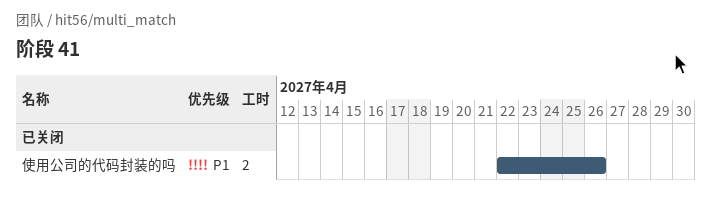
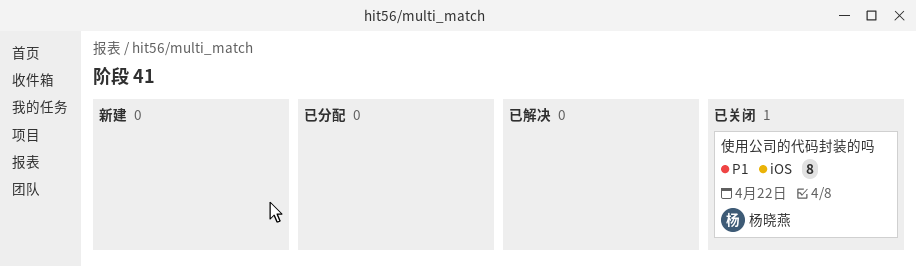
使用公司的代码封装的吗, estimate: 2 -> 8
使用公司的代码封装的吗, due: Apr 26 -> Apr 22

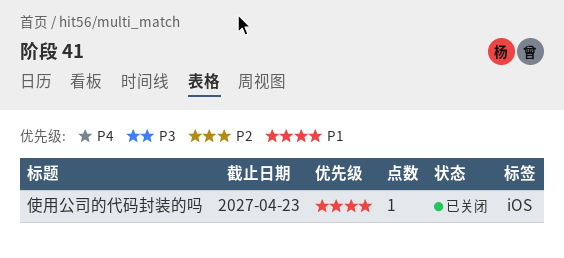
使用公司的代码封装的吗, estimate: 8 -> 1
使用公司的代码封装的吗, due: Apr 22 -> Apr 23

